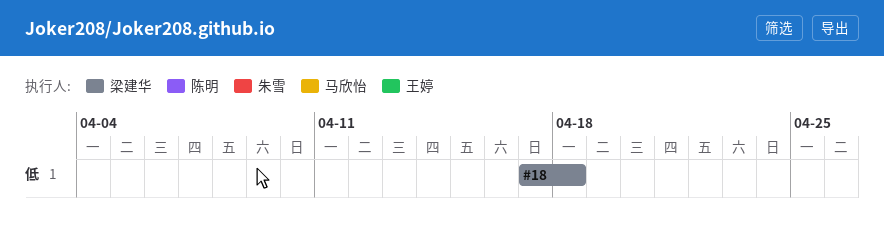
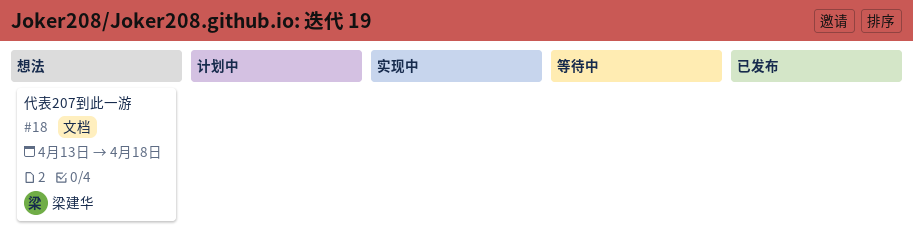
#18, start: Apr 17 -> Apr 13

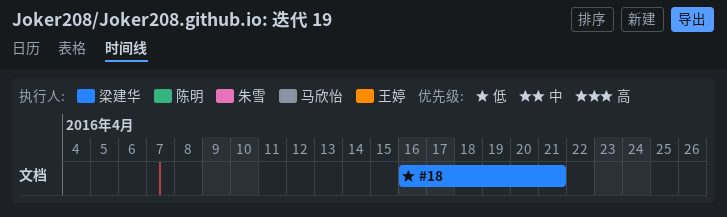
#18, start: Apr 13 -> Apr 16
#18, due: Apr 18 -> Apr 21

